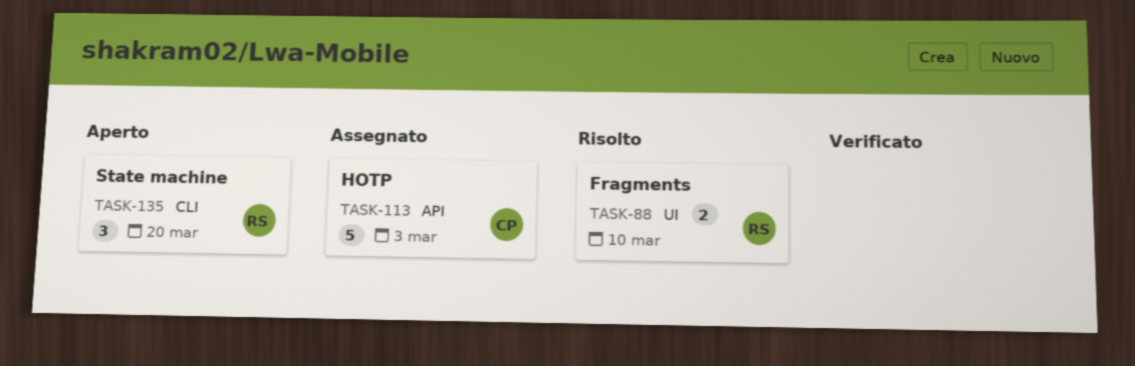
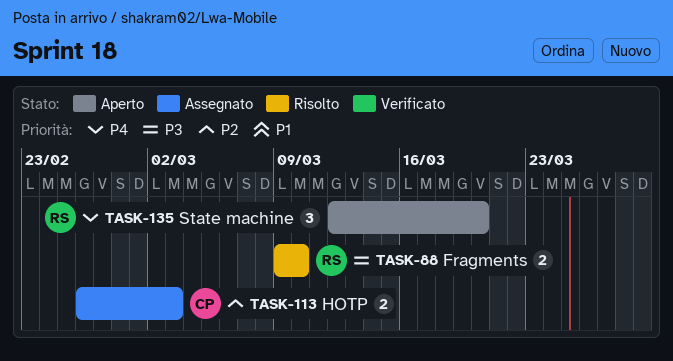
TASK-113, estimate: 5 -> 2

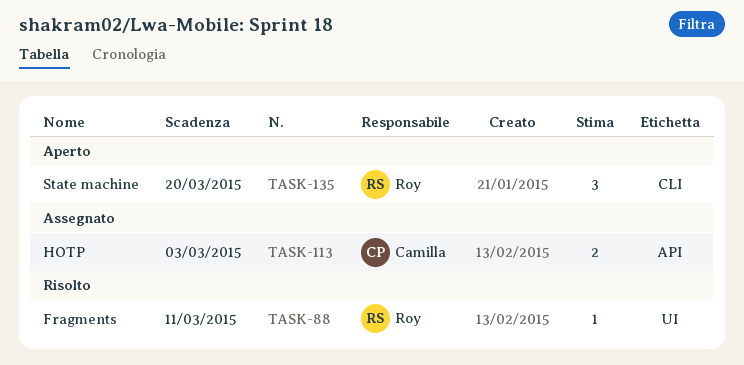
TASK-88, estimate: 2 -> 1
TASK-88, due: Mar 10 -> Mar 11

